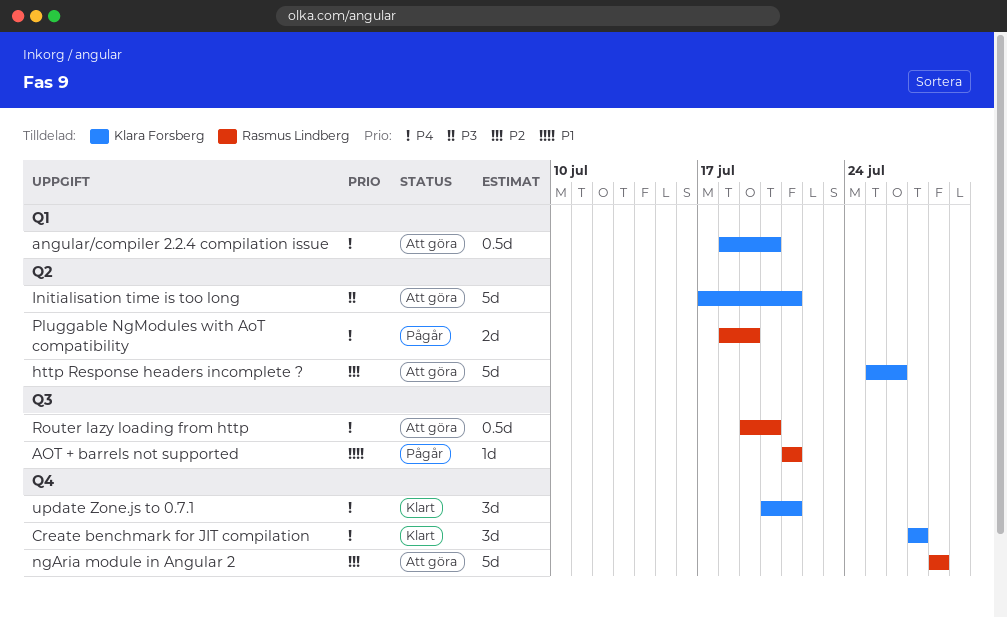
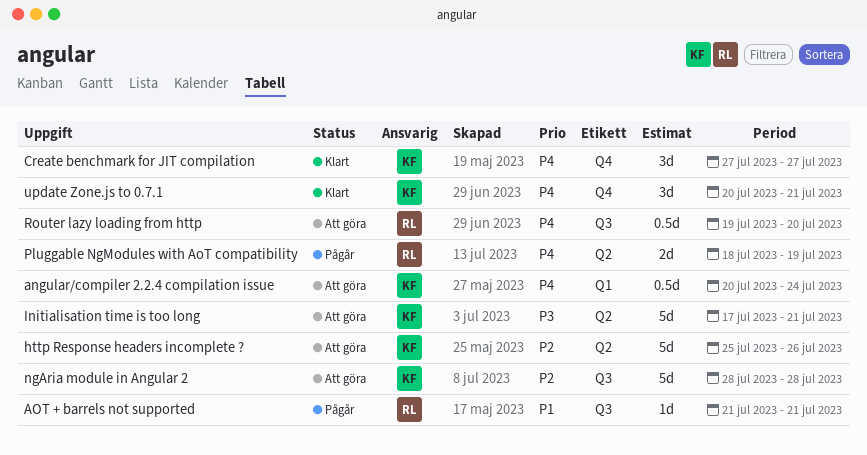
angular/compiler 2.2.4 compilation issue, start: Jul 18 -> Jul 20
angular/compiler 2.2.4 compilation issue, due: Jul 20 -> Jul 24
ngAria module in Angular 2, owner: Rasmus Lindberg -> Klara Forsberg
ngAria module in Angular 2, label: Q4 -> Q3

